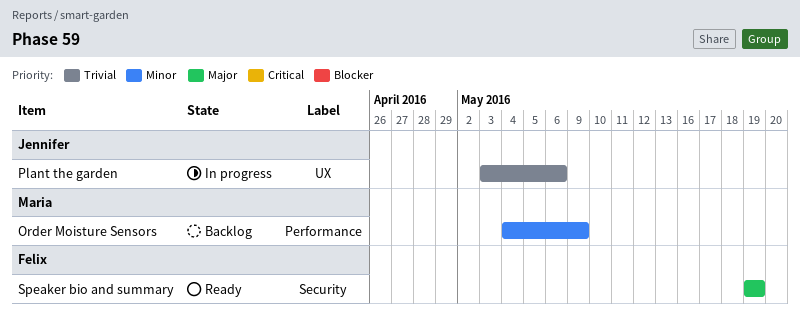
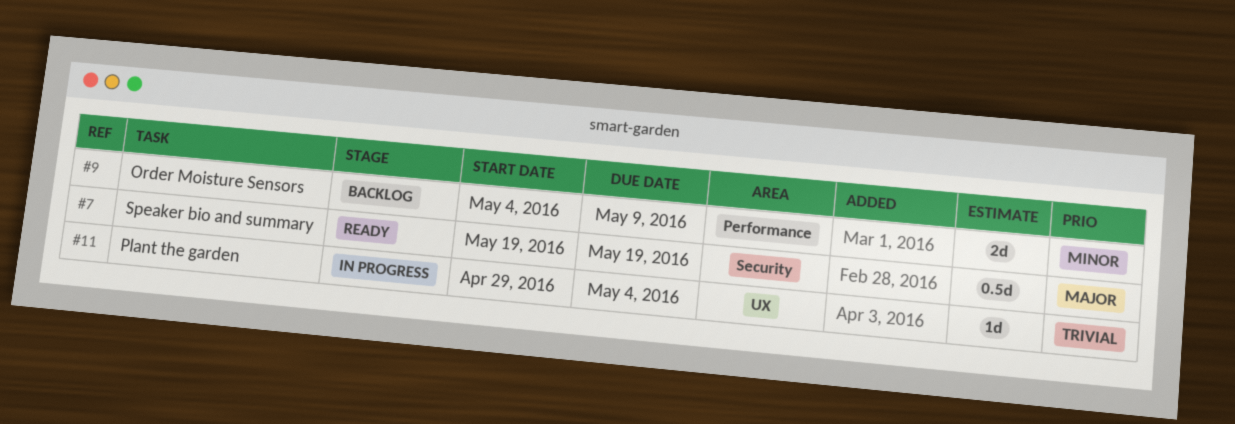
Plant the garden, start: May 3 -> Apr 29
Plant the garden, due: May 6 -> May 4

